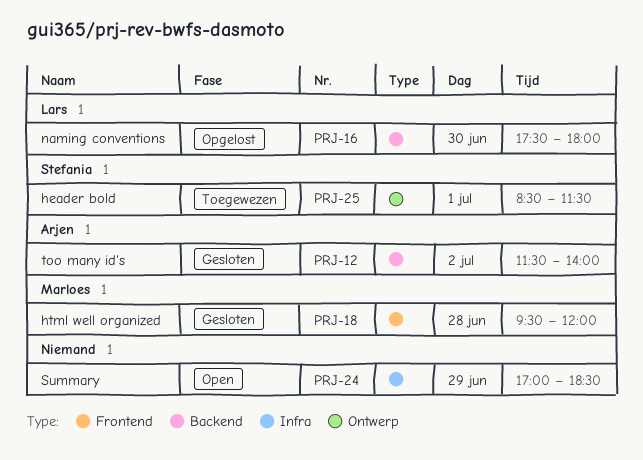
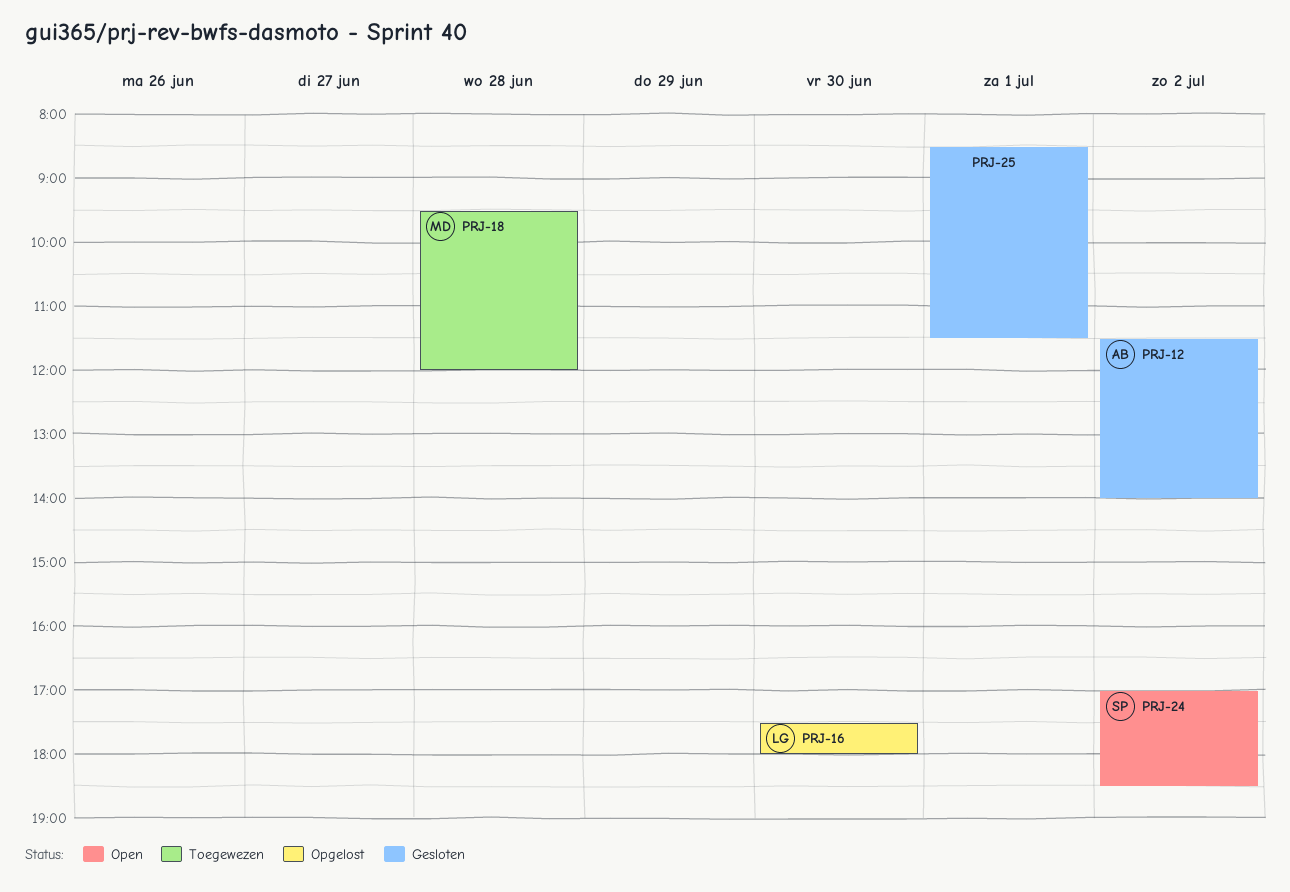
PRJ-18, status: Gesloten -> Toegewezen
PRJ-24, owner: none -> Stefania
PRJ-24, day: Jun 29 -> Jul 2
PRJ-25, status: Toegewezen -> Gesloten
PRJ-25, owner: Stefania -> none

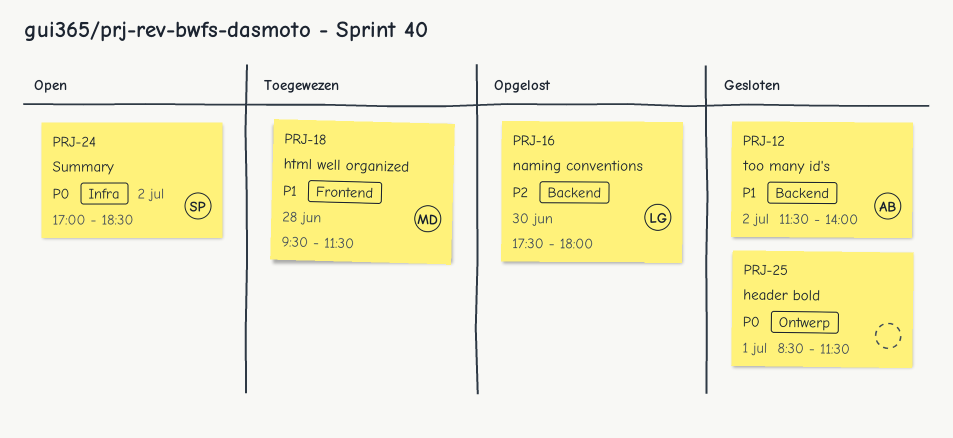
PRJ-18, ends: 12:00 -> 11:30

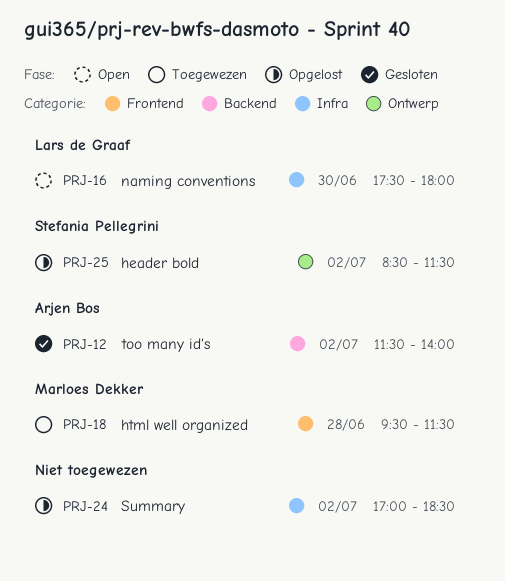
PRJ-16, status: Opgelost -> Open
PRJ-16, label: Backend -> Infra
PRJ-24, status: Open -> Opgelost
PRJ-24, owner: Stefania Pellegrini -> none
PRJ-25, status: Gesloten -> Opgelost
PRJ-25, owner: none -> Stefania Pellegrini
PRJ-25, day: Jul 1 -> Jul 2

